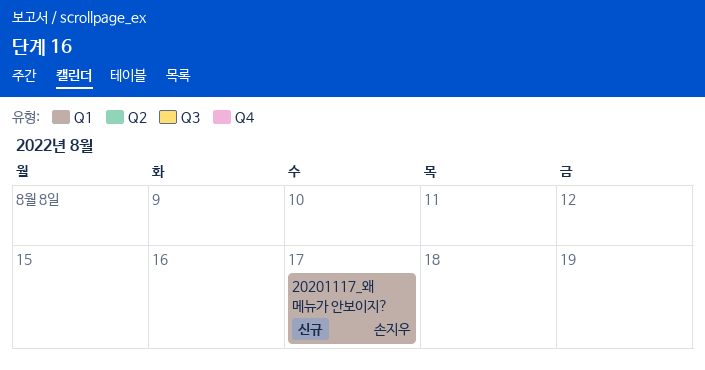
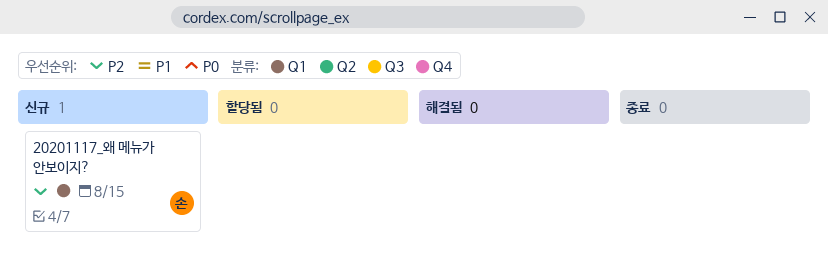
20201117_왜 메뉴가 안보이지?, due: Aug 17 -> Aug 15

